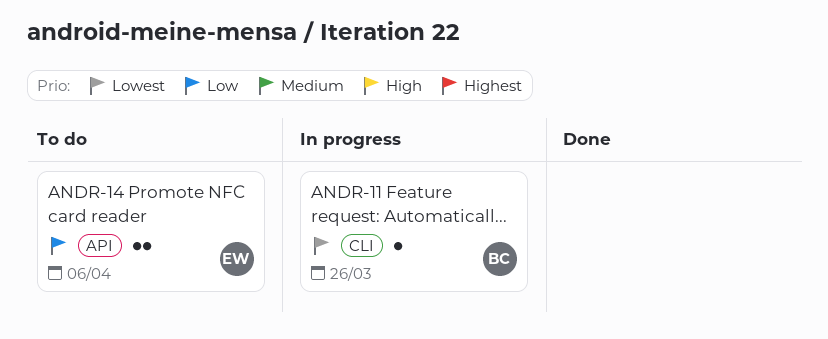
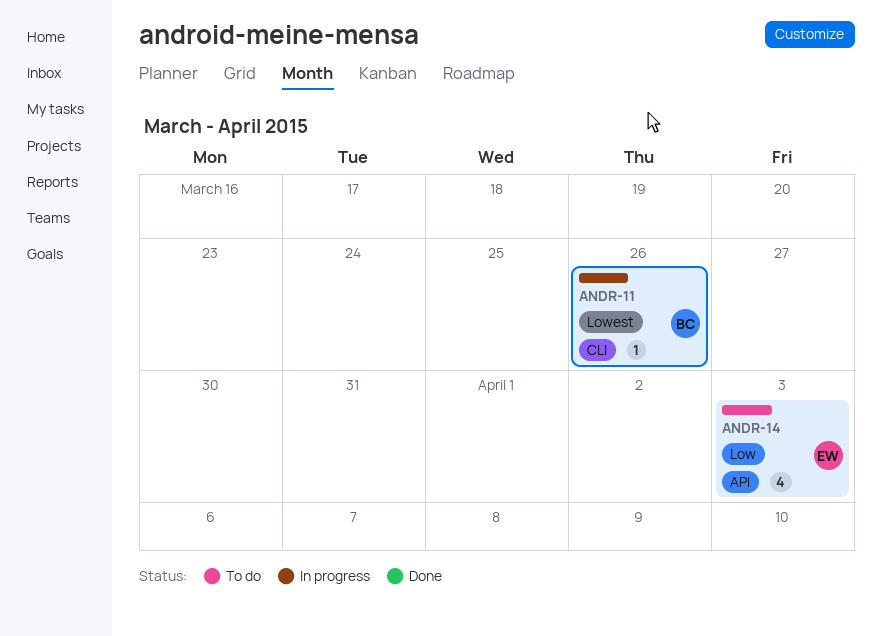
ANDR-14, estimate: 2 -> 4
ANDR-14, due: Apr 6 -> Apr 3

